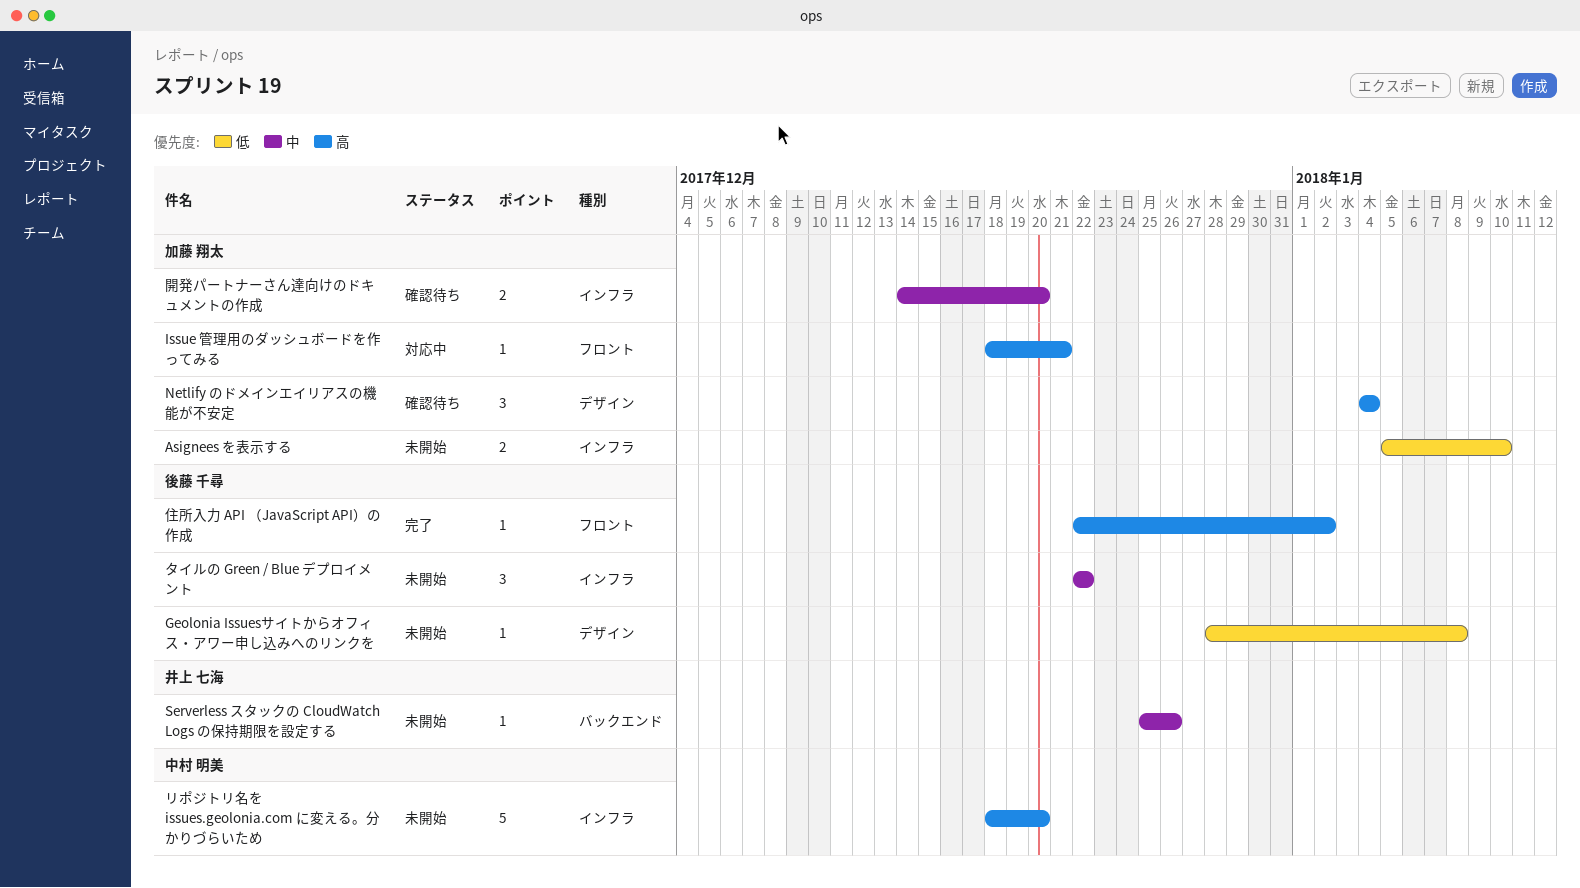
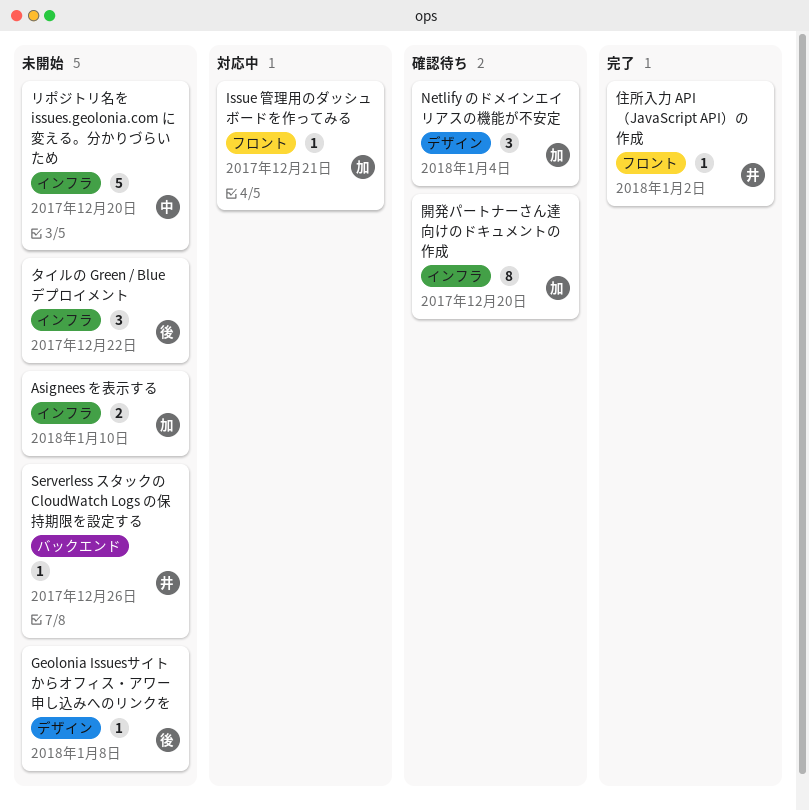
住所入力 API （JavaScript API）の作成, owner: 後藤 千尋 -> 井上 七海
開発パートナーさん達向けのドキュメントの作成, estimate: 2 -> 8

